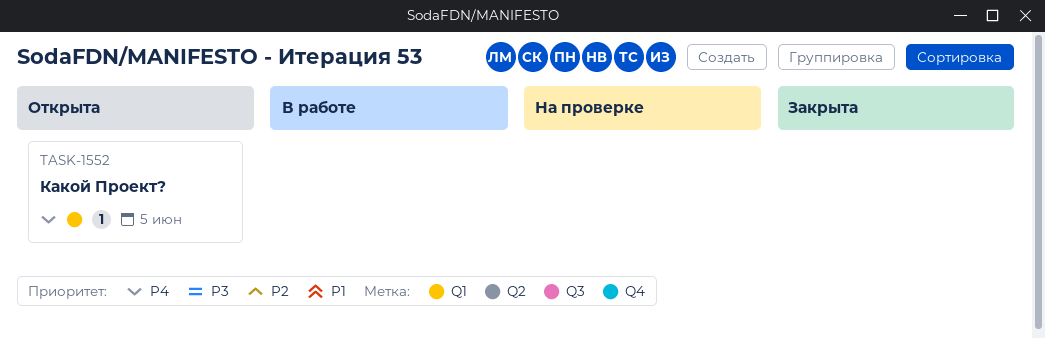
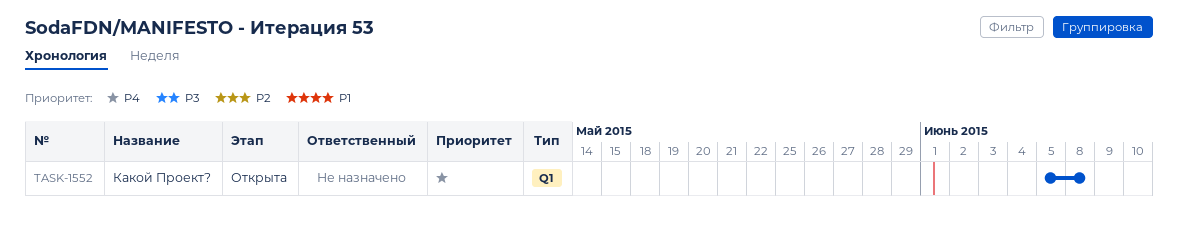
TASK-1552, due: Jun 5 -> Jun 8

